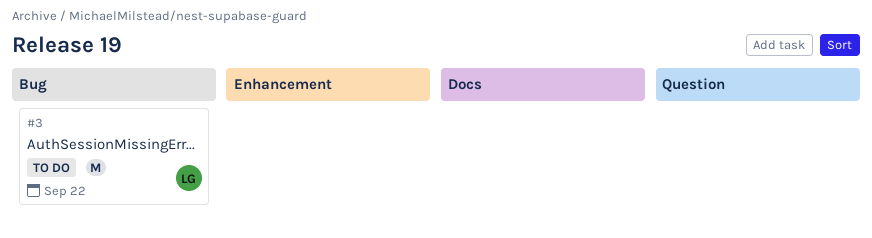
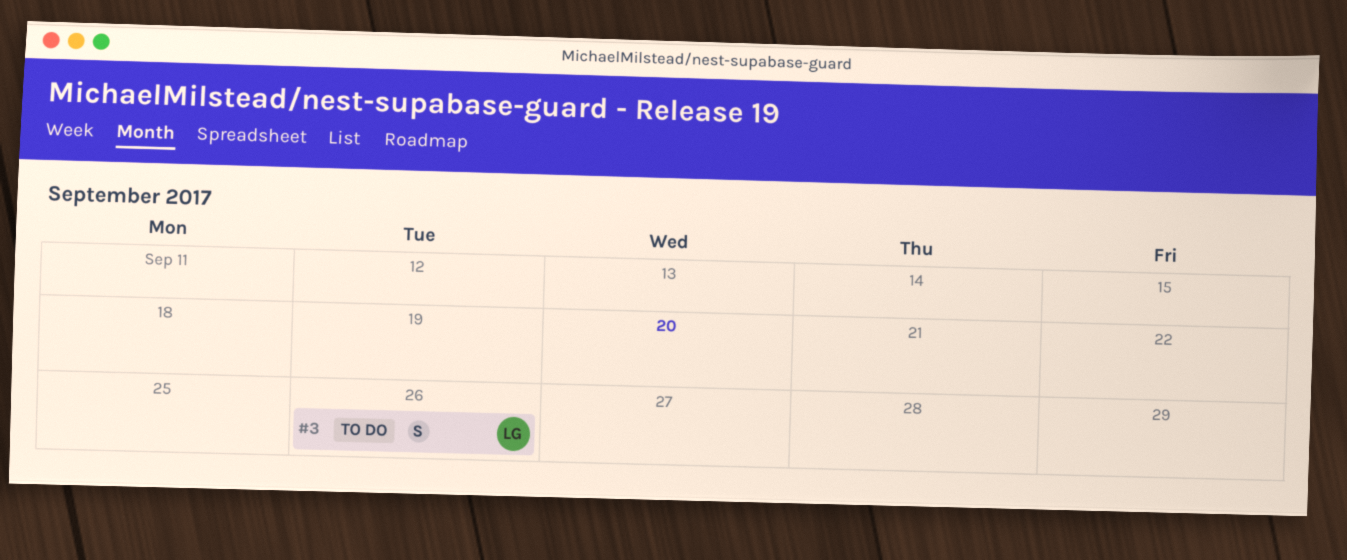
#3, estimate: M -> S
#3, due: Sep 22 -> Sep 26

